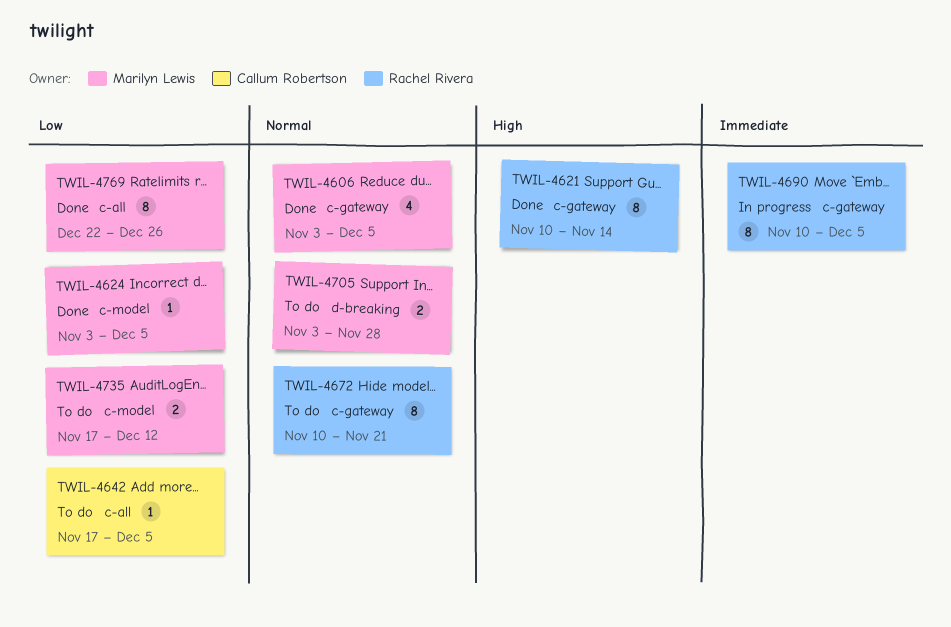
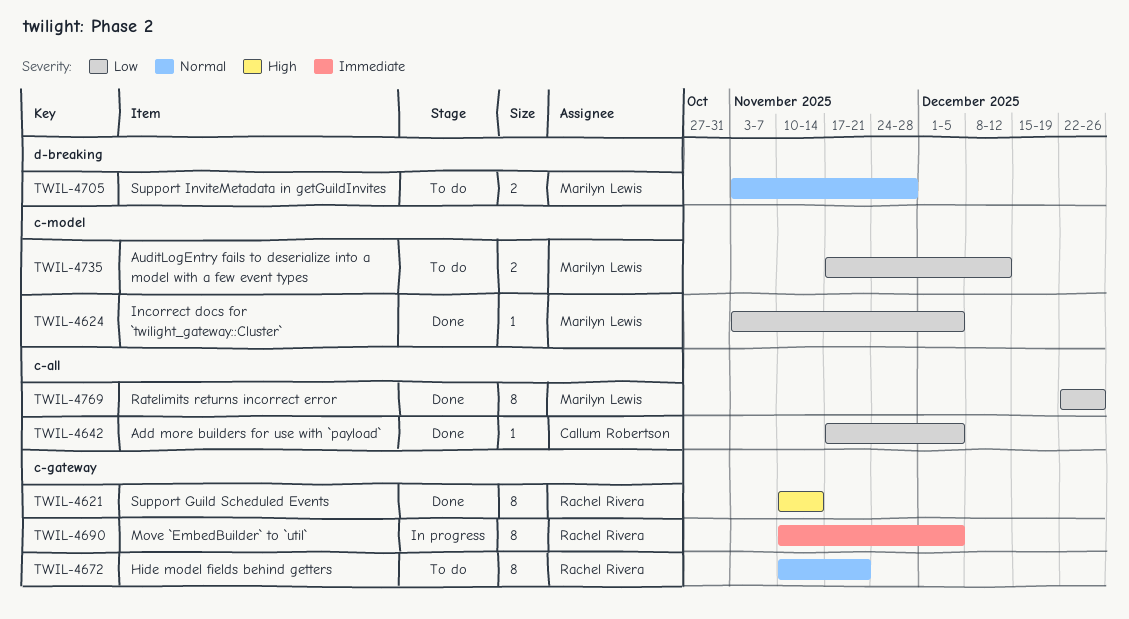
TWIL-4606: present -> none
TWIL-4642, status: To do -> Done

